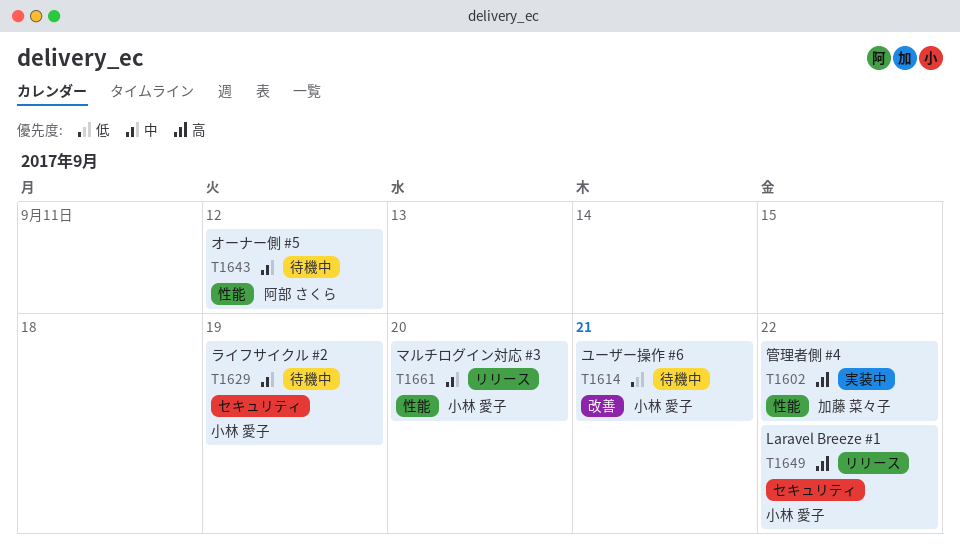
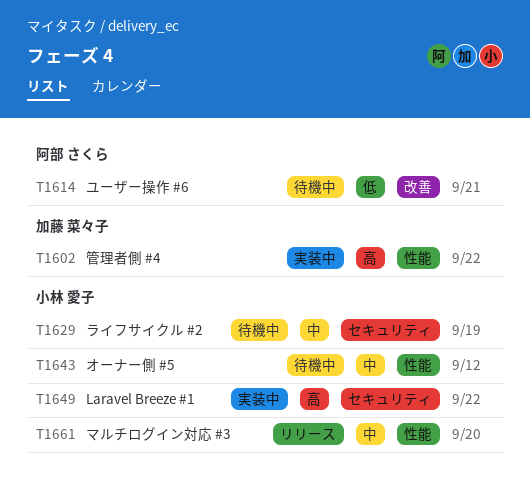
T1614, owner: 小林 愛子 -> 阿部 さくら
T1643, owner: 阿部 さくら -> 小林 愛子
T1649, status: リリース -> 実装中

